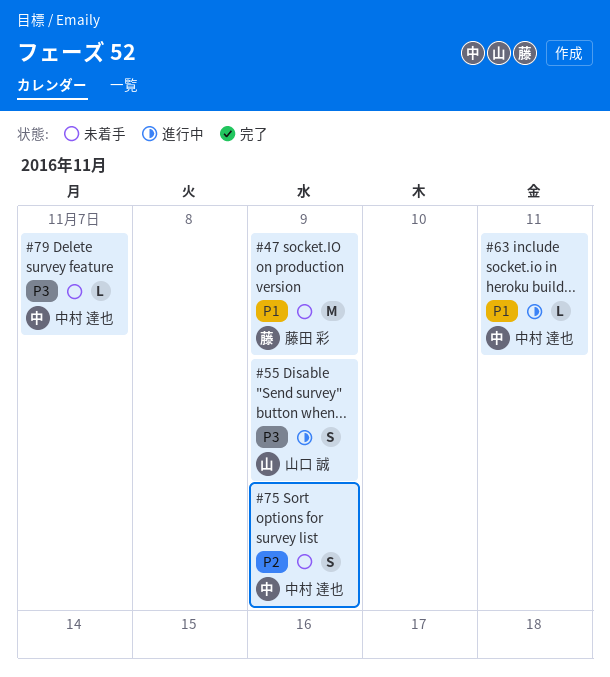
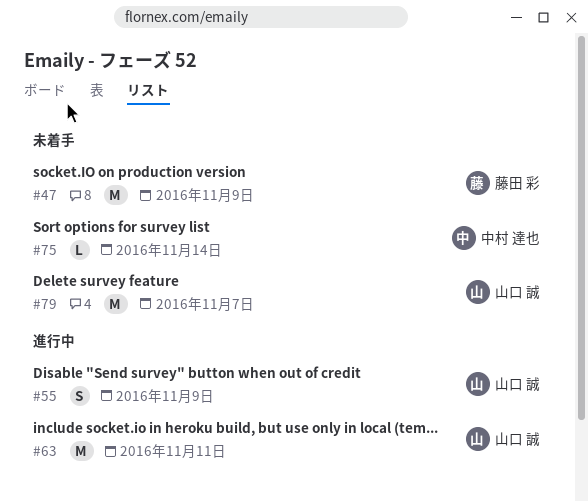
#63, owner: 中村 達也 -> 山口 誠
#63, estimate: L -> M
#75, estimate: S -> L
#75, due: Nov 9 -> Nov 14
#79, owner: 中村 達也 -> 山口 誠
#79, estimate: L -> M

